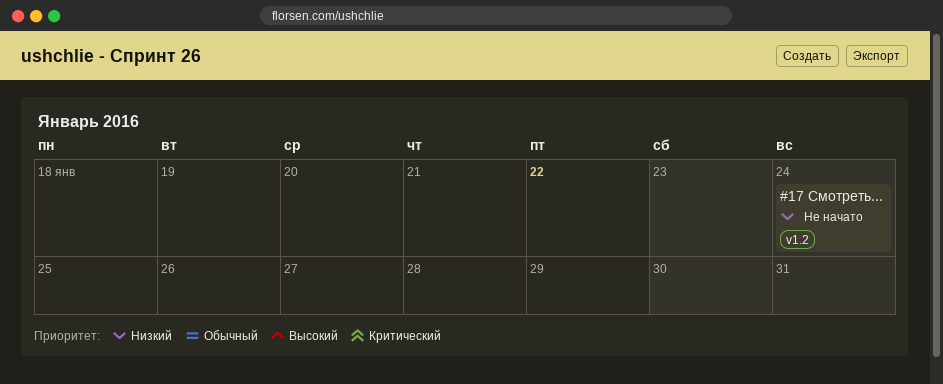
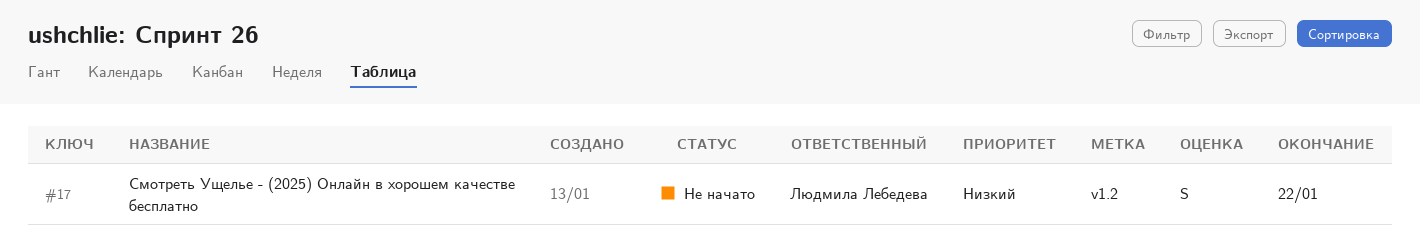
#17, due: Jan 24 -> Jan 22

